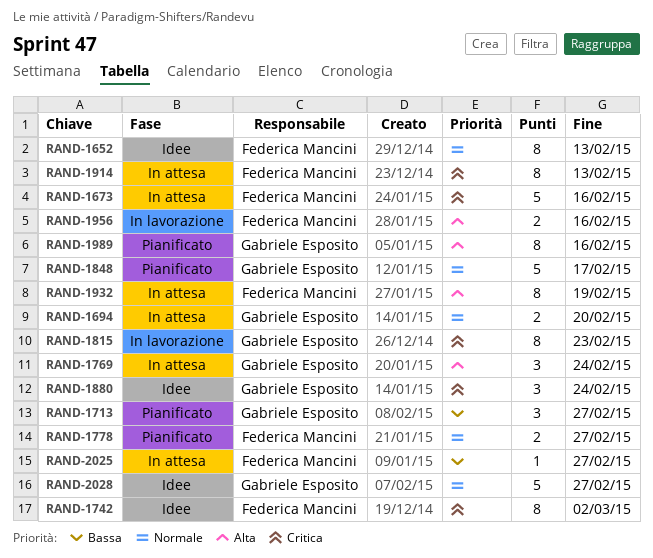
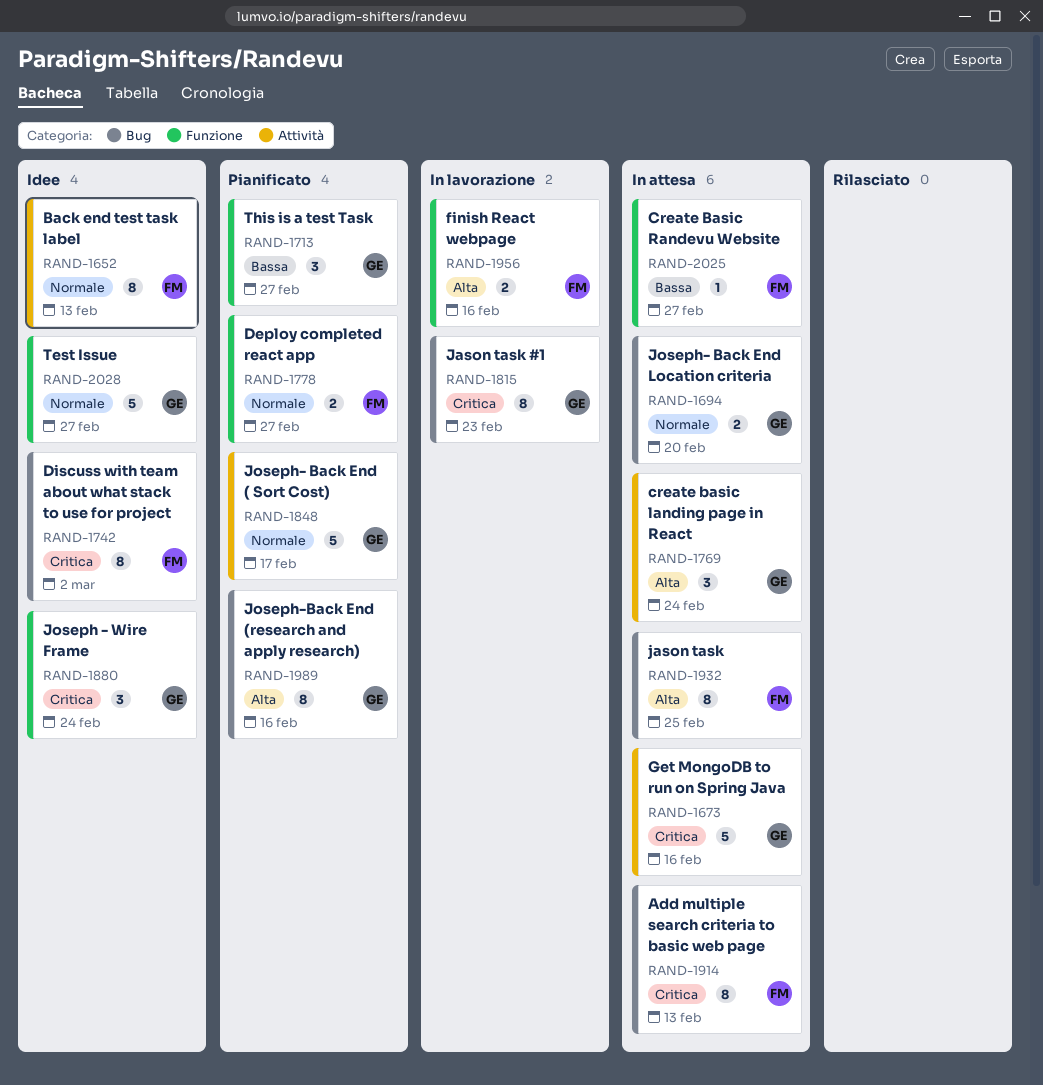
RAND-1673, owner: Federica Mancini -> Gabriele Esposito
RAND-1932, due: Feb 19 -> Feb 25

